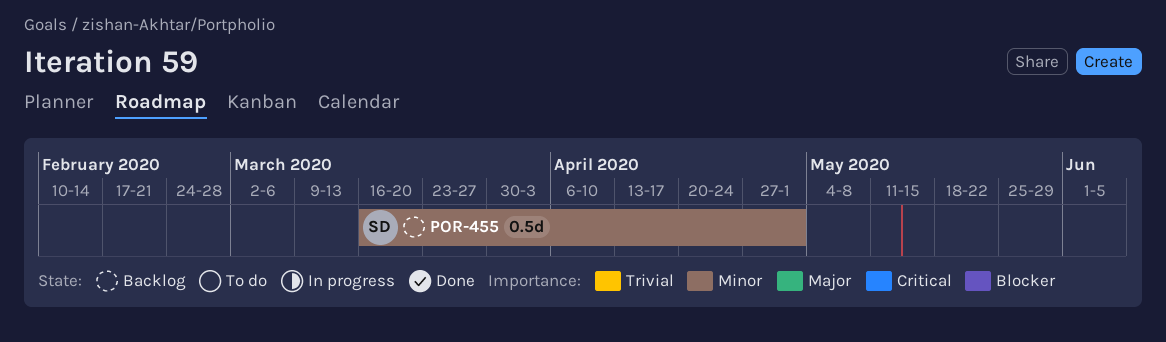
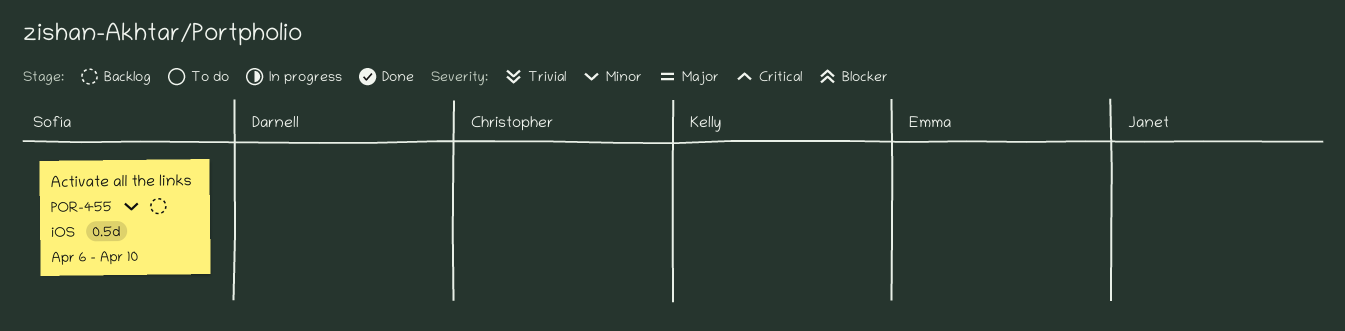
POR-455, start: Mar 16 -> Apr 6
POR-455, due: May 1 -> Apr 10

